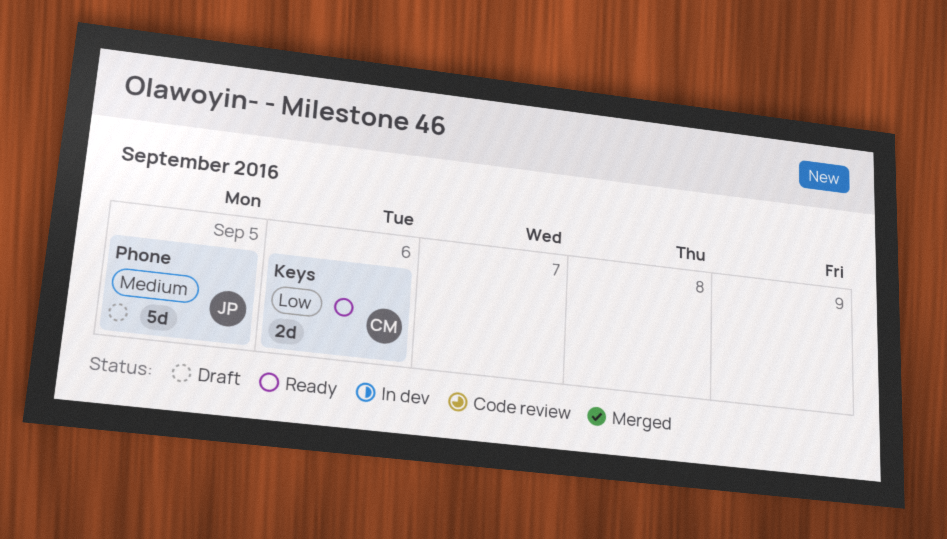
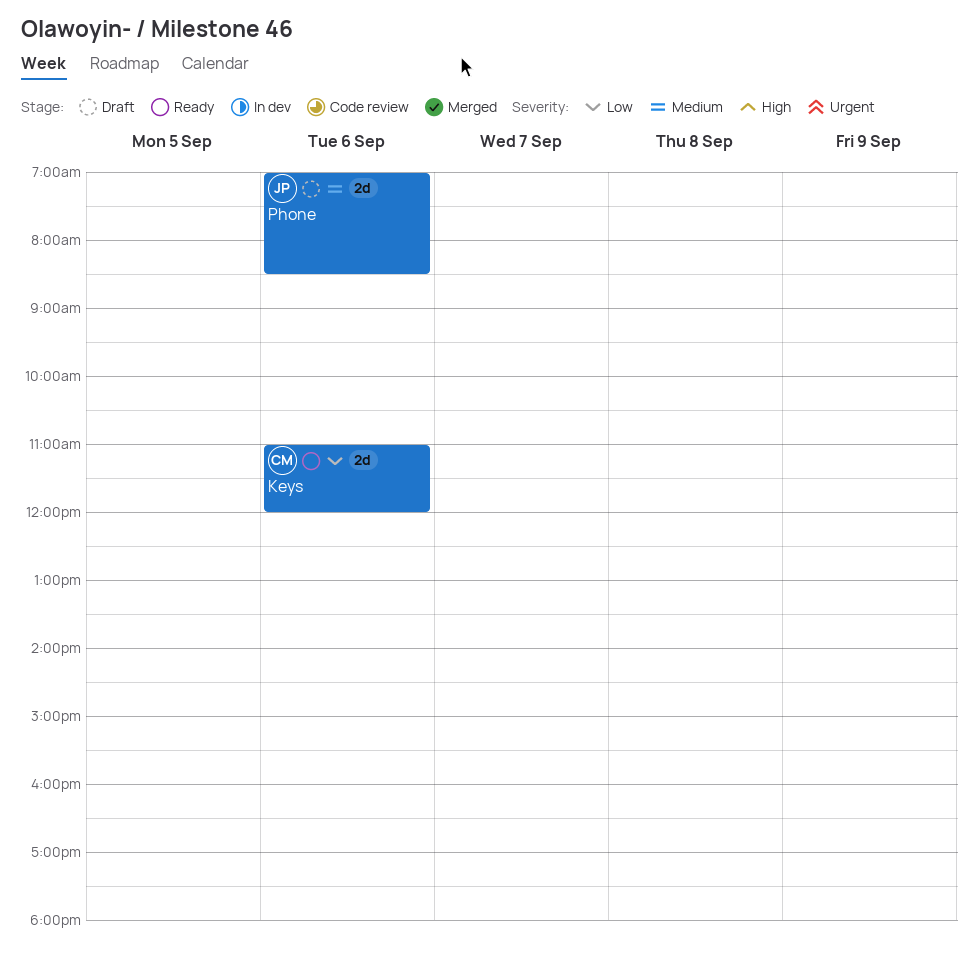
Phone, estimate: 5d -> 2d
Phone, day: Sep 5 -> Sep 6

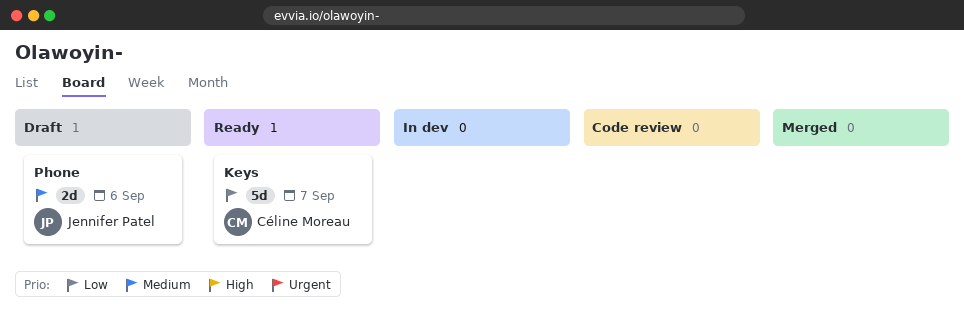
Keys, estimate: 2d -> 5d
Keys, day: Sep 6 -> Sep 7

